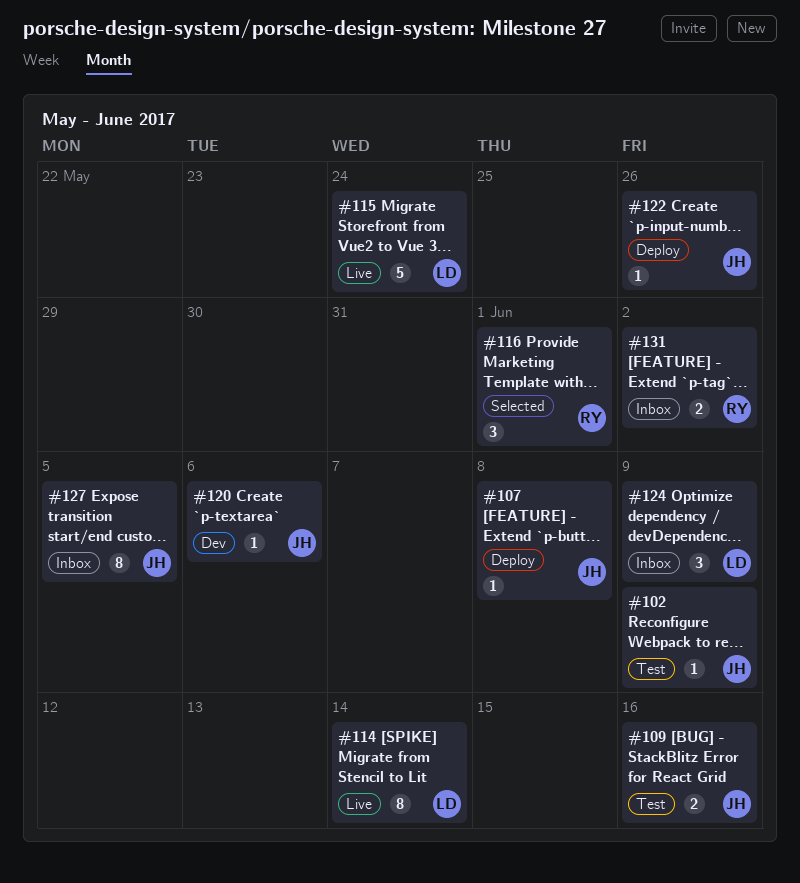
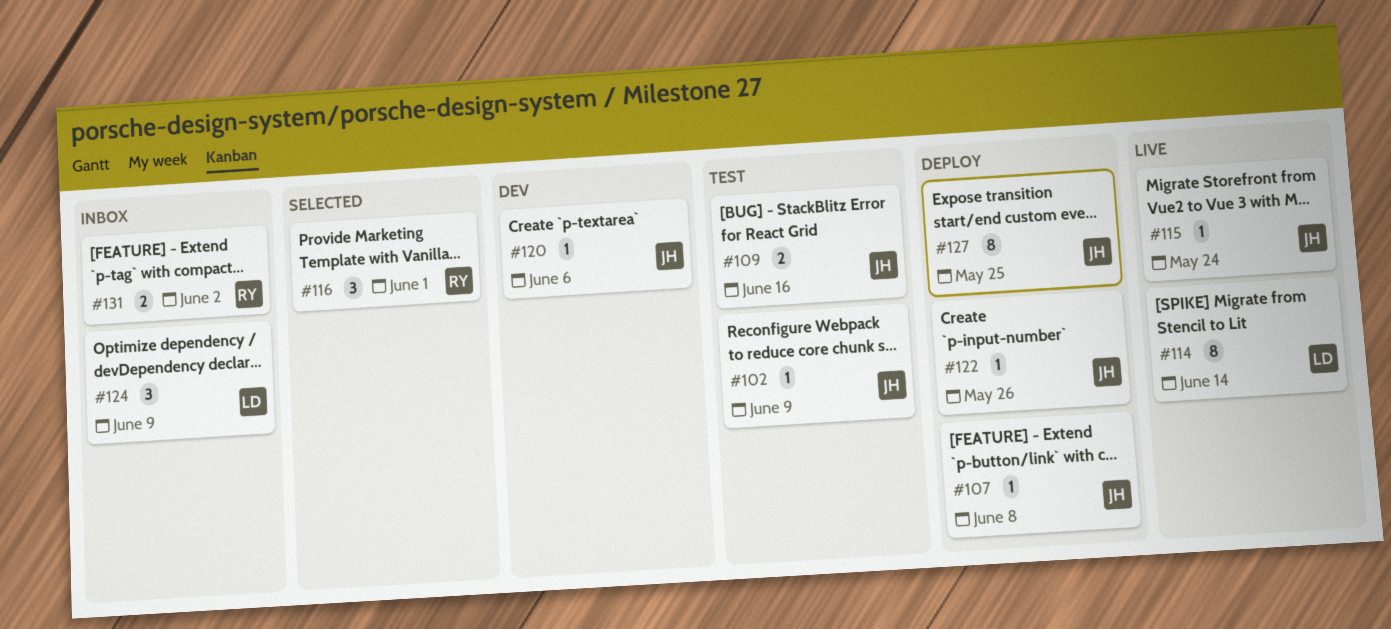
#115, owner: LD -> JH
#115, estimate: 5 -> 1
#127, status: Inbox -> Deploy
#127, due: Jun 5 -> May 25

